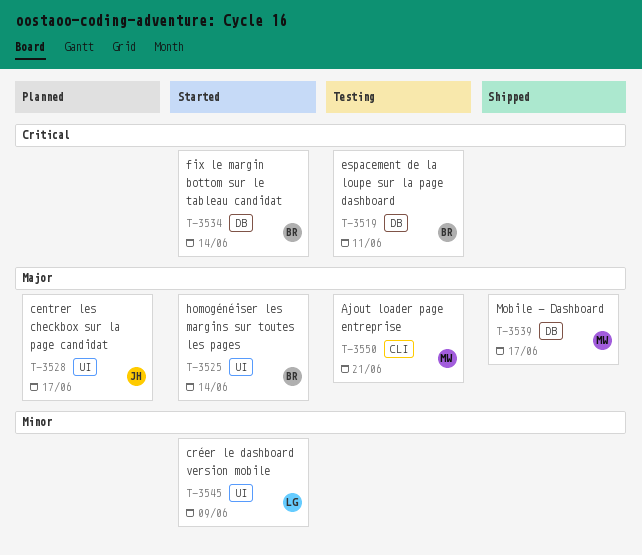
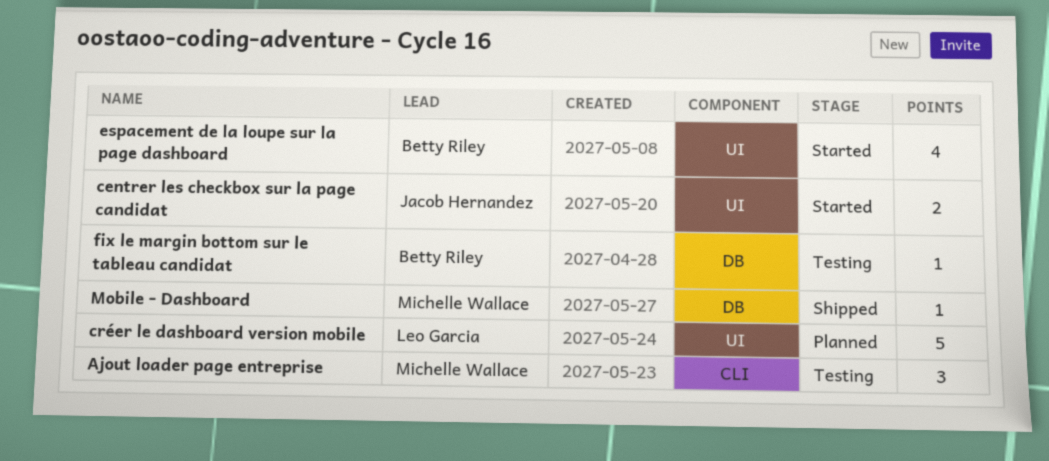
centrer les checkbox sur la page candidat, status: Planned -> Started
créer le dashboard version mobile, status: Started -> Planned
espacement de la loupe sur la page dashboard, status: Testing -> Started
espacement de la loupe sur la page dashboard, label: DB -> UI
fix le margin bottom sur le tableau candidat, status: Started -> Testing
homogénéiser les margins sur toutes les pages: present -> none

